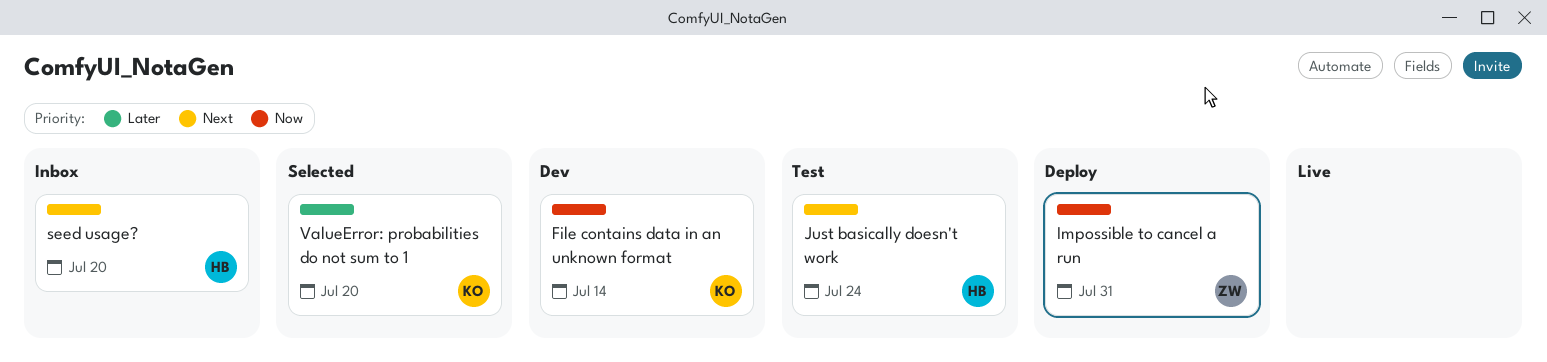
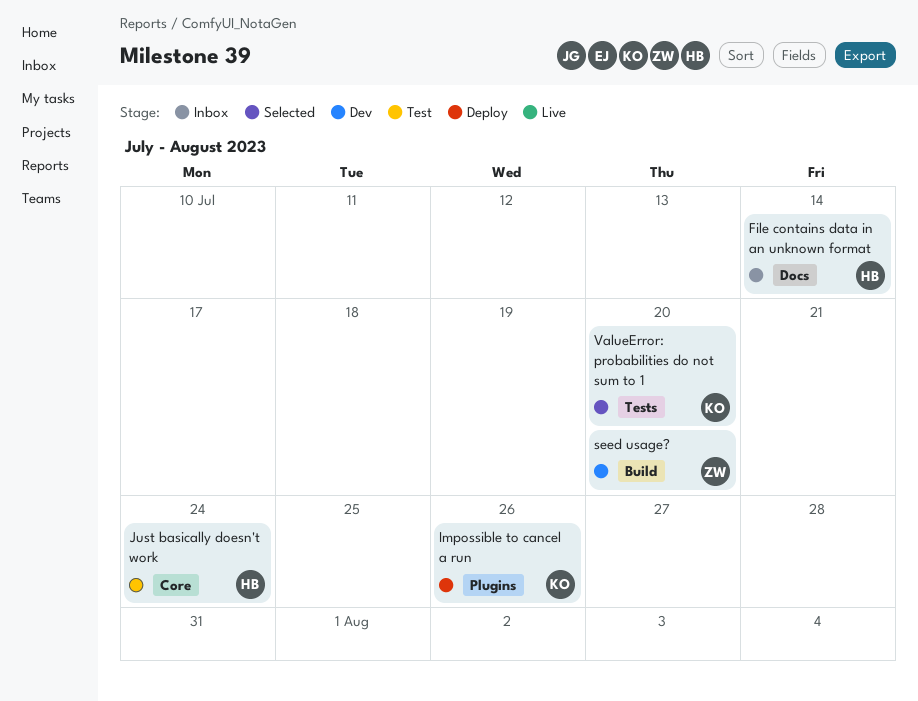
File contains data in an unknown format, status: Dev -> Inbox
File contains data in an unknown format, owner: KO -> HB
Impossible to cancel a run, owner: ZW -> KO
Impossible to cancel a run, due: Jul 31 -> Jul 26
seed usage?, status: Inbox -> Dev
seed usage?, owner: HB -> ZW

